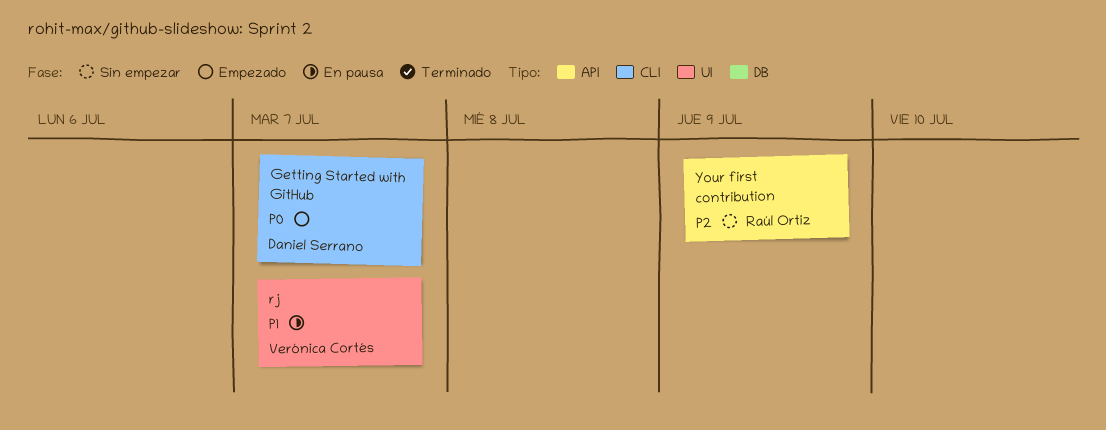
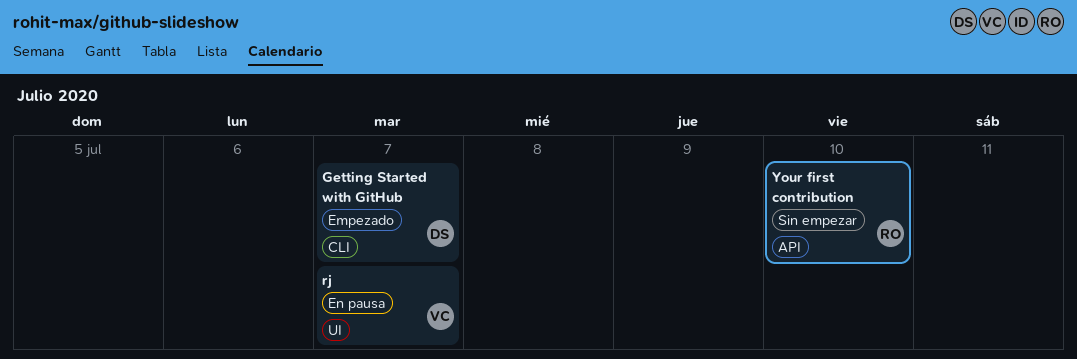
Your first contribution, due: Jul 9 -> Jul 10

